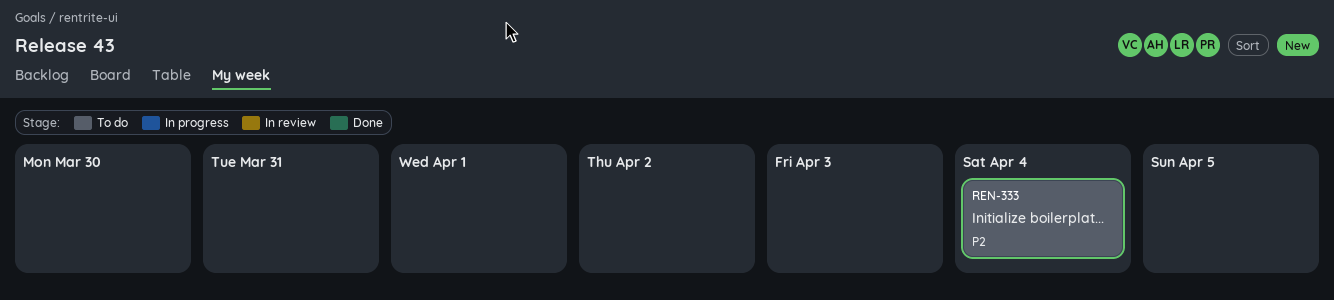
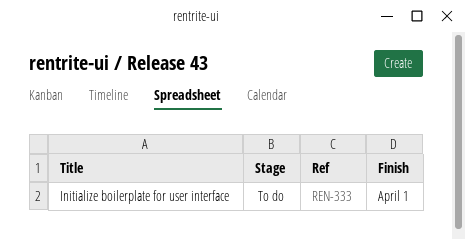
REN-333, due: Apr 4 -> Apr 1

